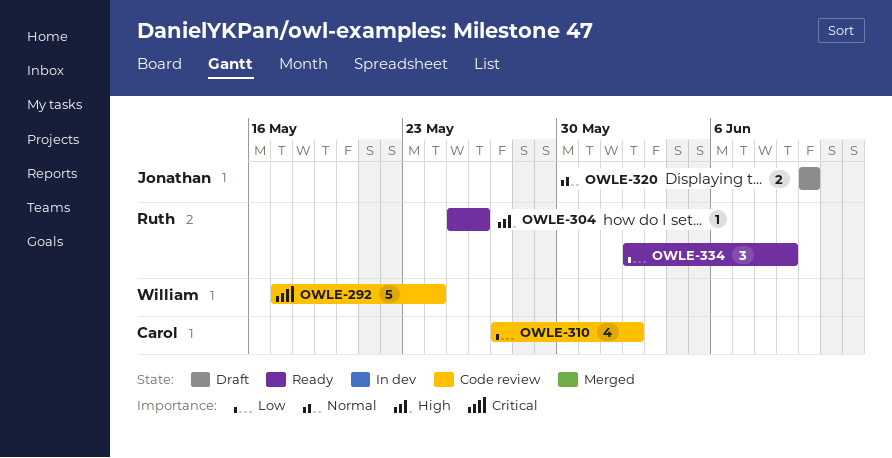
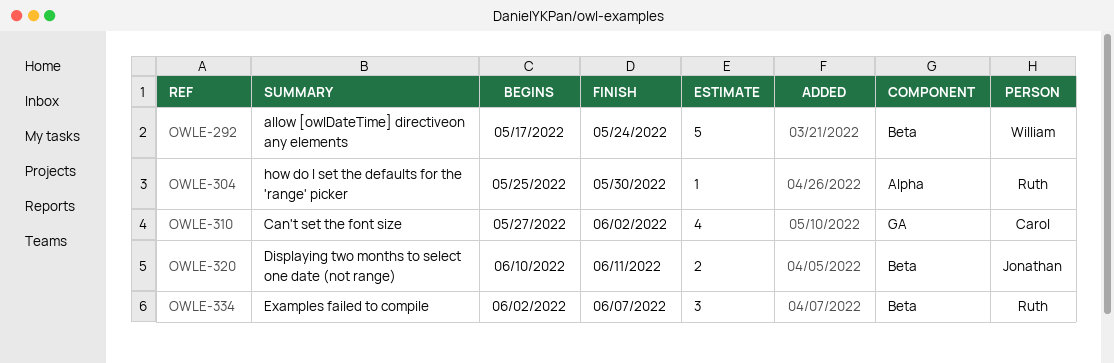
OWLE-304, due: May 26 -> May 30
OWLE-320, due: Jun 10 -> Jun 11
OWLE-334, due: Jun 9 -> Jun 7

